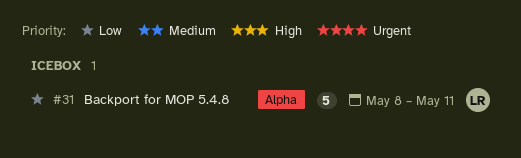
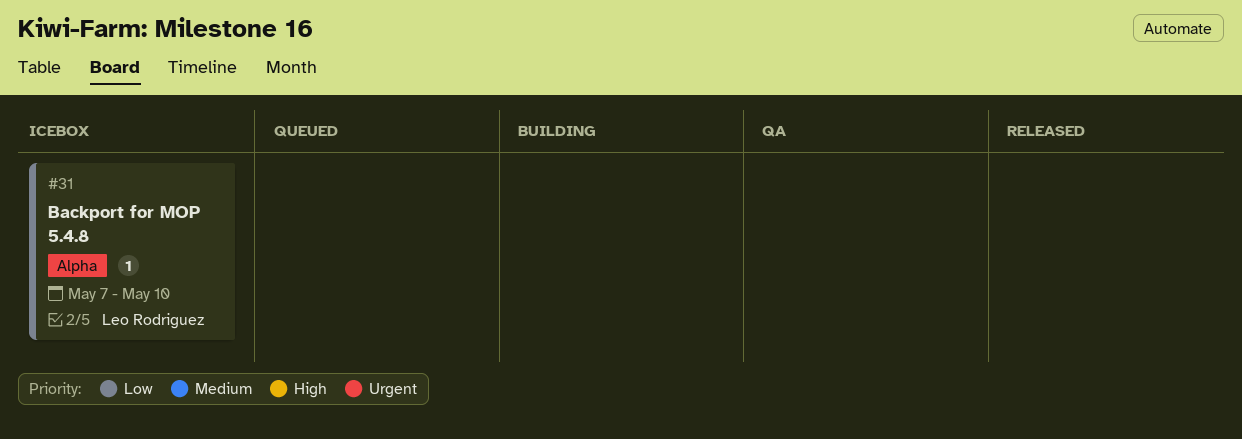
#31, estimate: 5 -> 1
#31, start: May 8 -> May 7
#31, due: May 11 -> May 10

